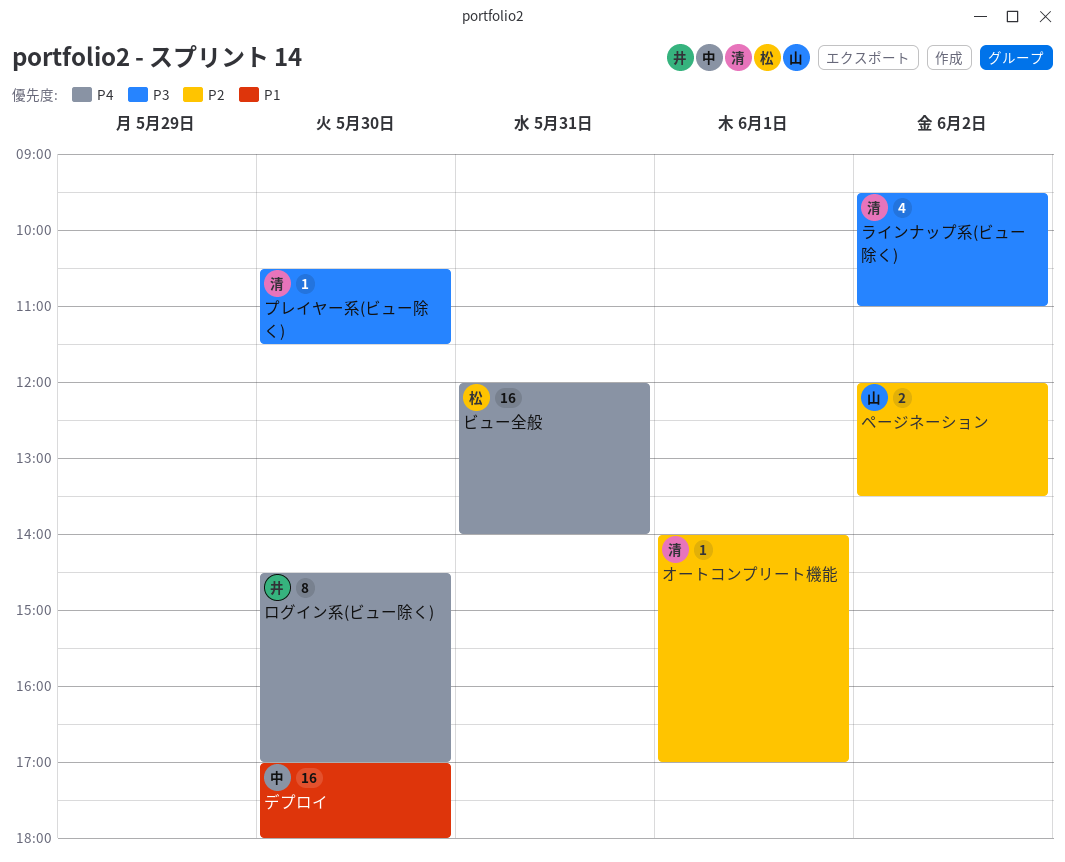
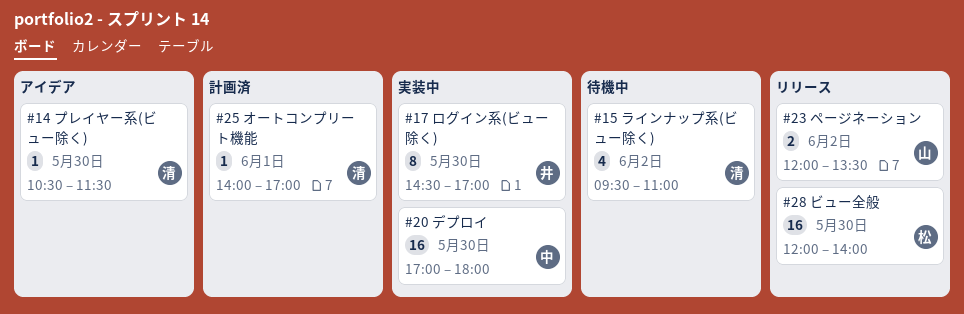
ビュー全般, day: May 31 -> May 30

